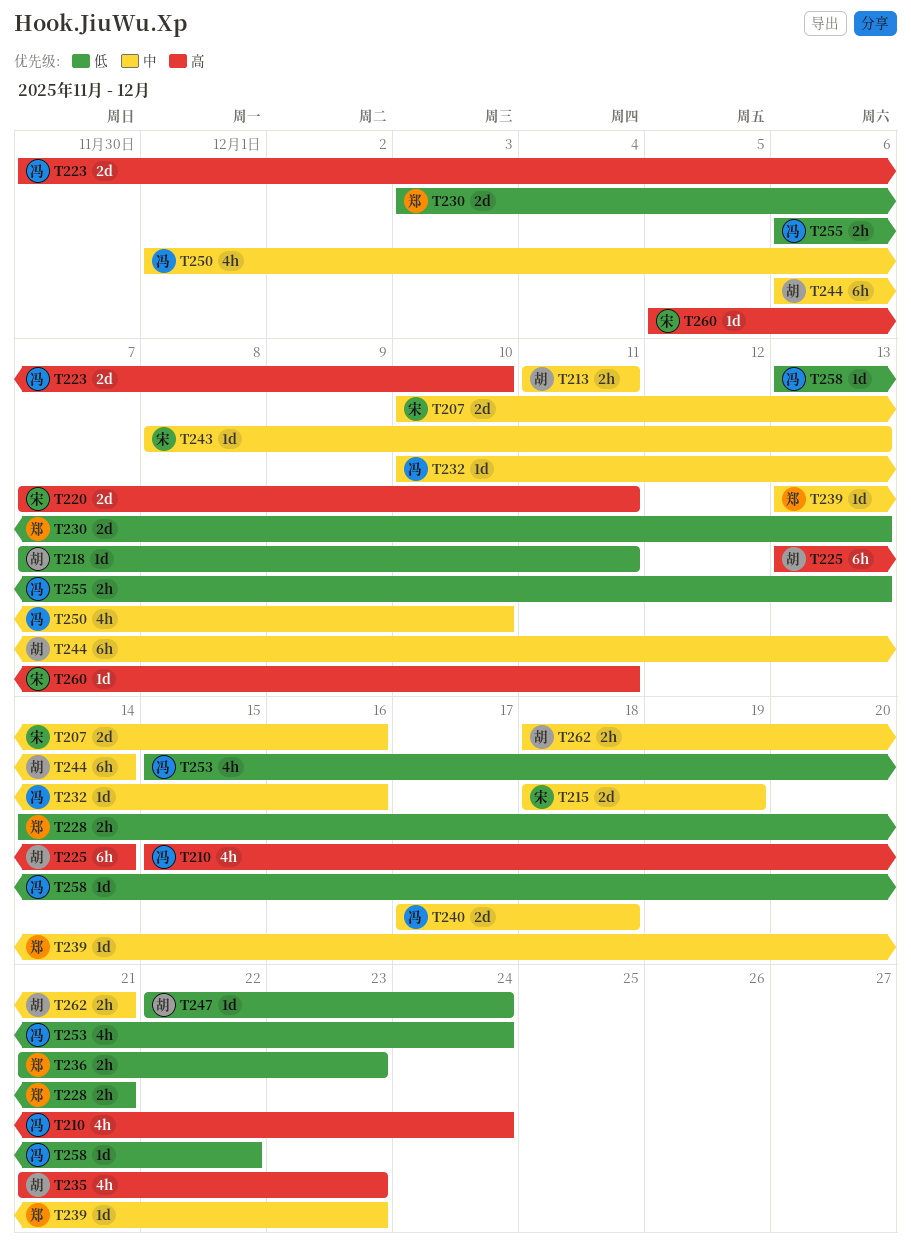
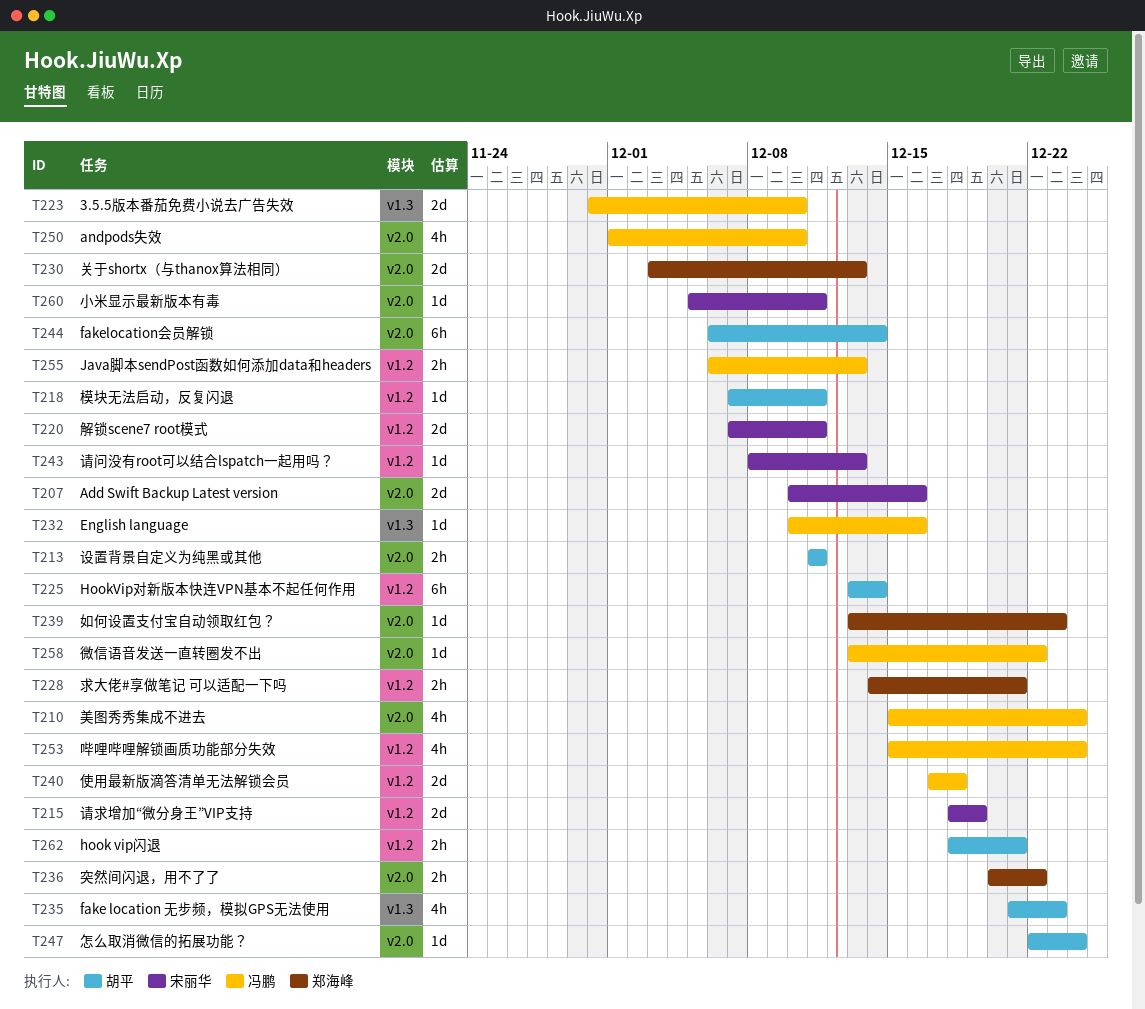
T236, start: Dec 21 -> Dec 20
T236, due: Dec 23 -> Dec 22

